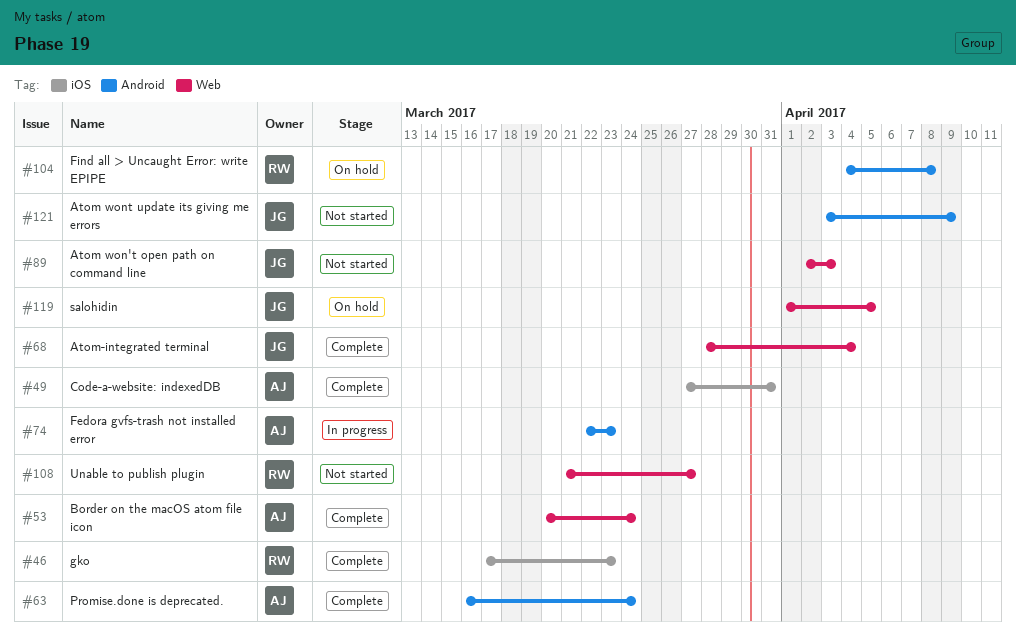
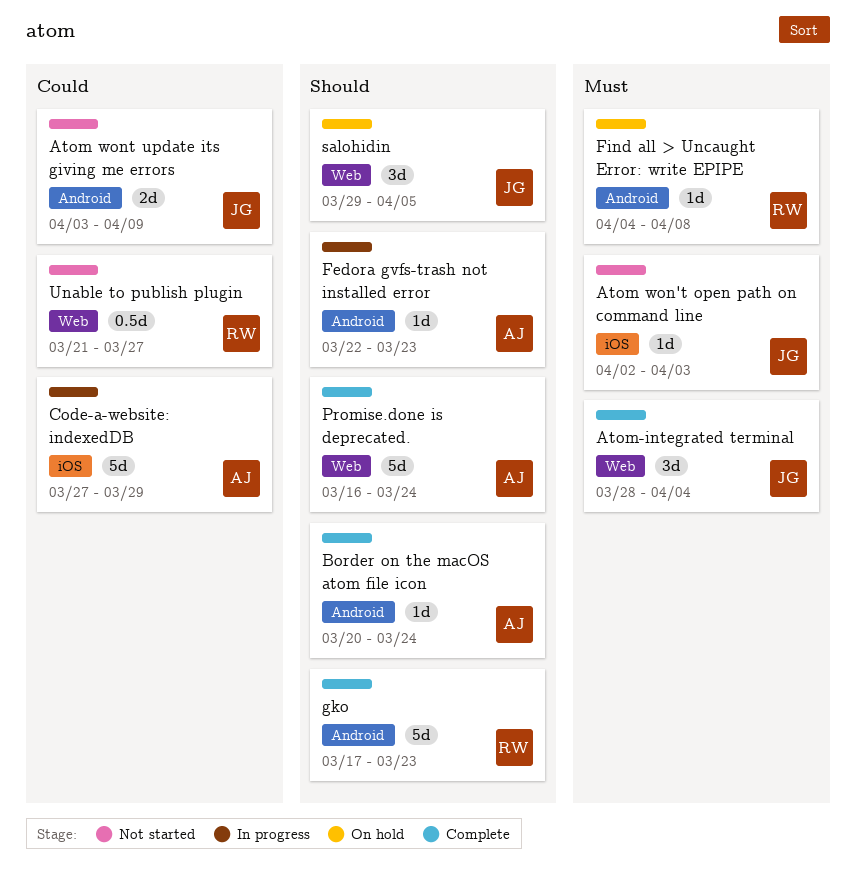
Atom won't open path on command line, label: Web -> iOS
Border on the macOS atom file icon, label: Web -> Android
Code-a-website: indexedDB, status: Complete -> In progress
Code-a-website: indexedDB, due: Mar 31 -> Mar 29
gko, label: iOS -> Android
Promise.done is deprecated., label: Android -> Web
salohidin, start: Apr 1 -> Mar 29

